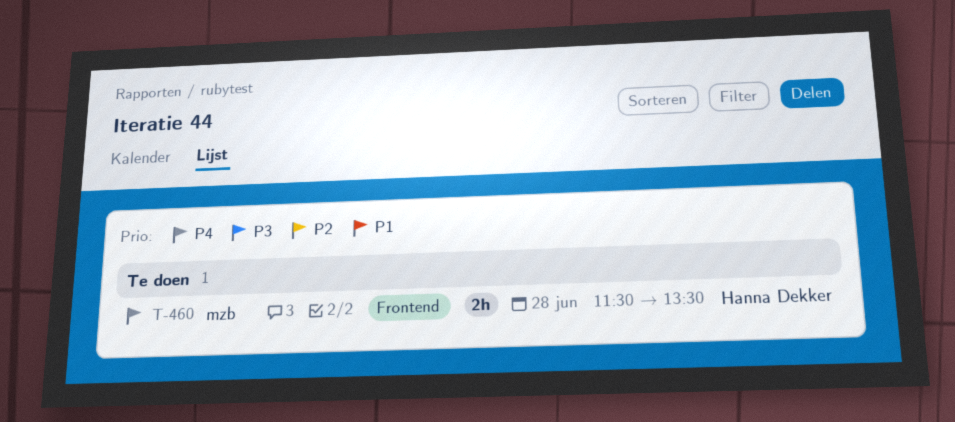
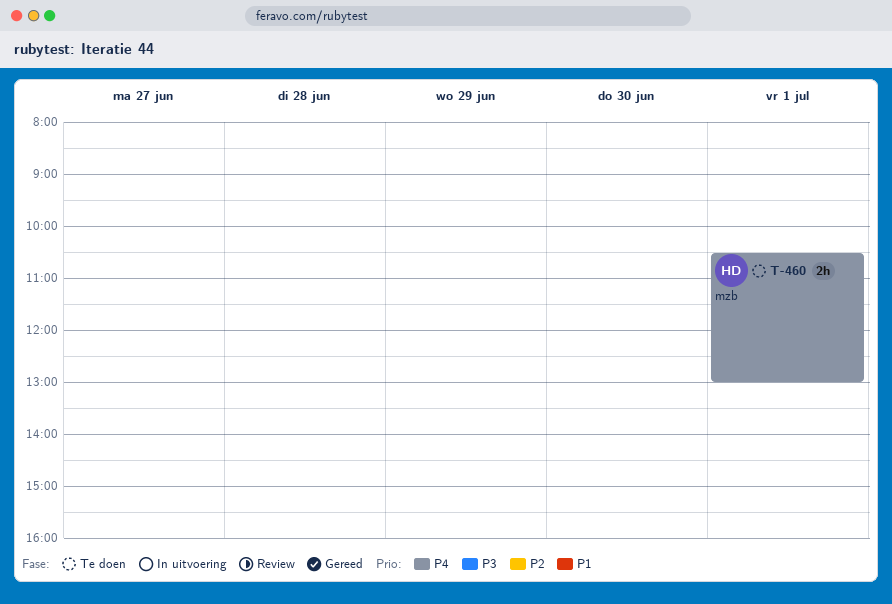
T-460, day: Jun 28 -> Jul 1
T-460, begins: 11:30 -> 10:30
T-460, ends: 13:30 -> 13:00

